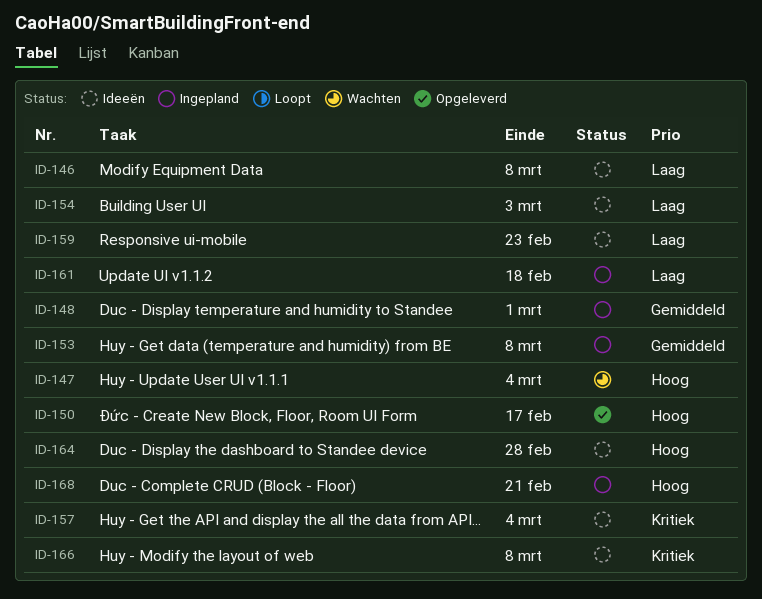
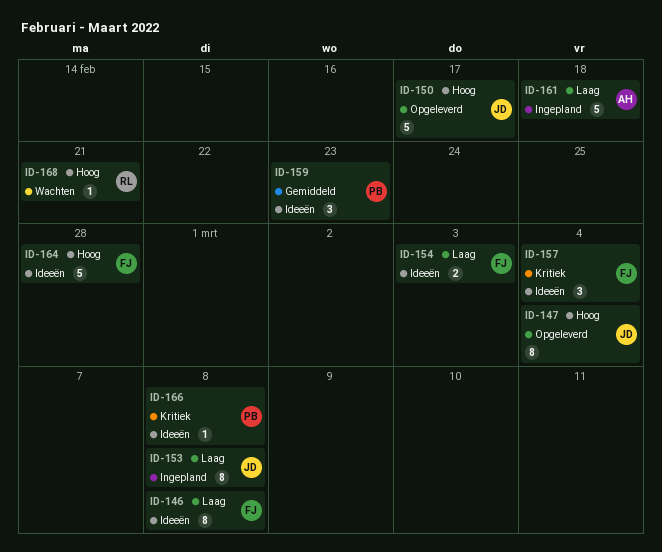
ID-147, status: Wachten -> Opgeleverd
ID-148: present -> none
ID-153, priority: Gemiddeld -> Laag
ID-159, priority: Laag -> Gemiddeld
ID-168, status: Ingepland -> Wachten

